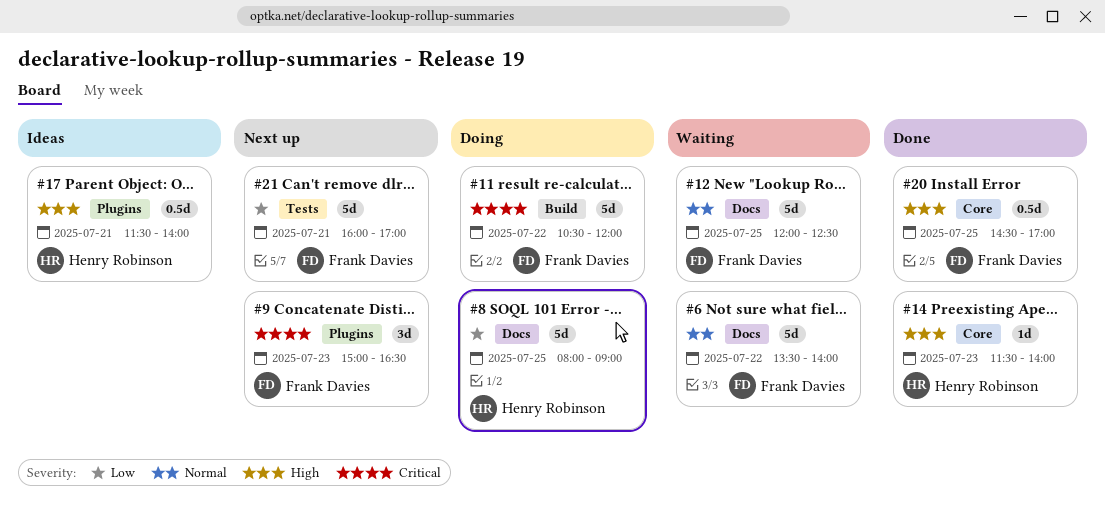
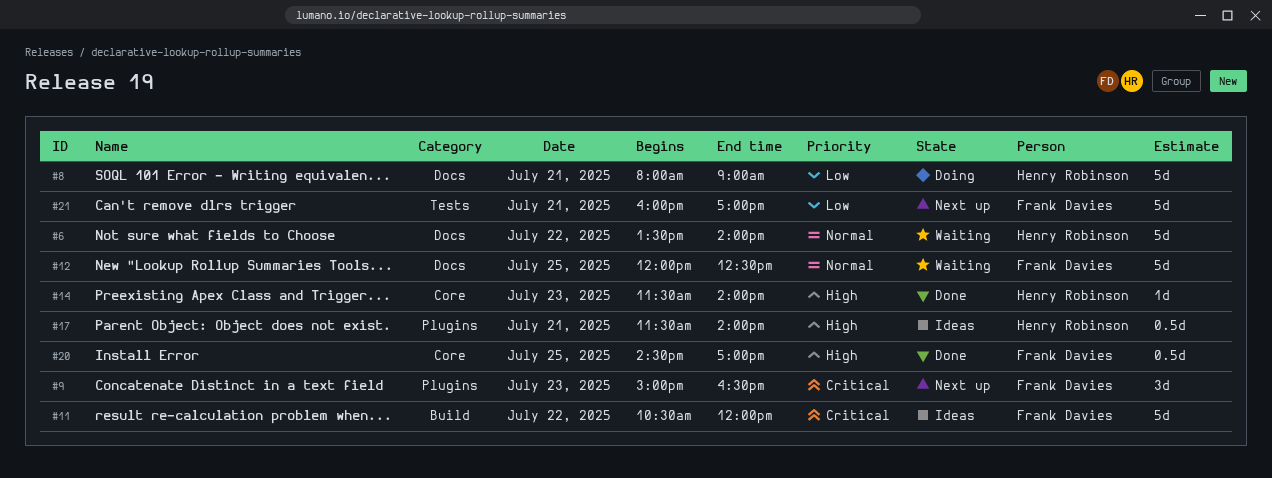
#6, owner: Frank Davies -> Henry Robinson
#8, day: Jul 25 -> Jul 21
#11, status: Doing -> Ideas

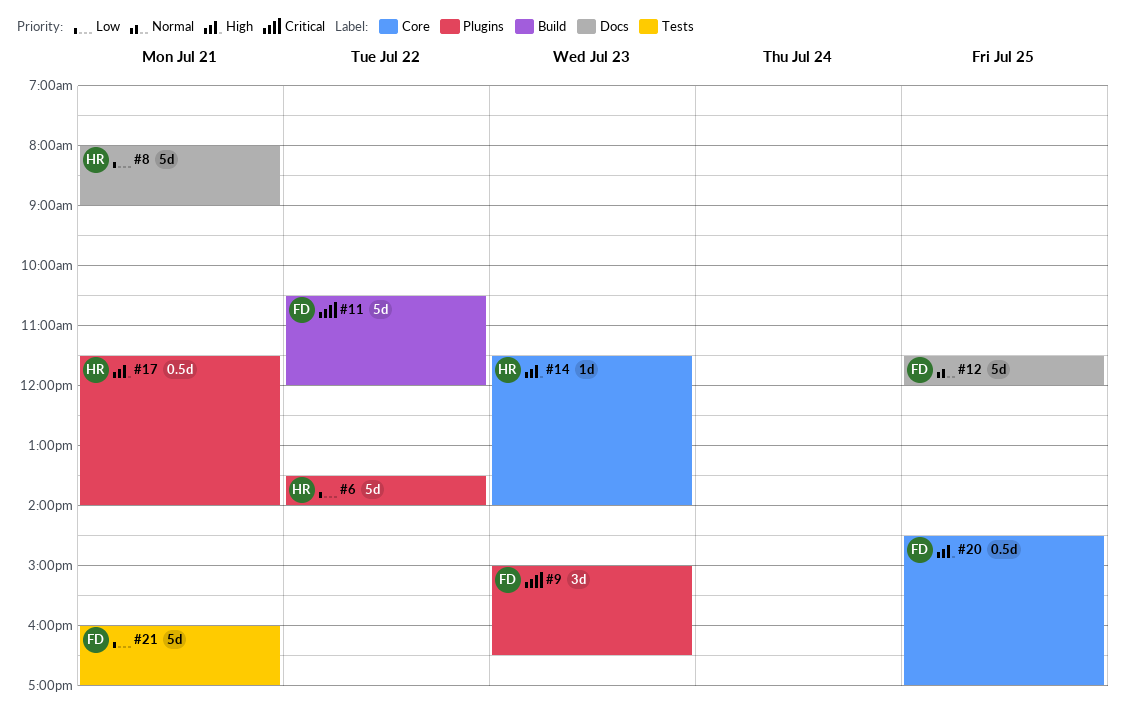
#6, priority: Normal -> Low
#6, label: Docs -> Plugins
#12, begins: 12:00 -> 11:30
#12, ends: 12:30 -> 12:00

